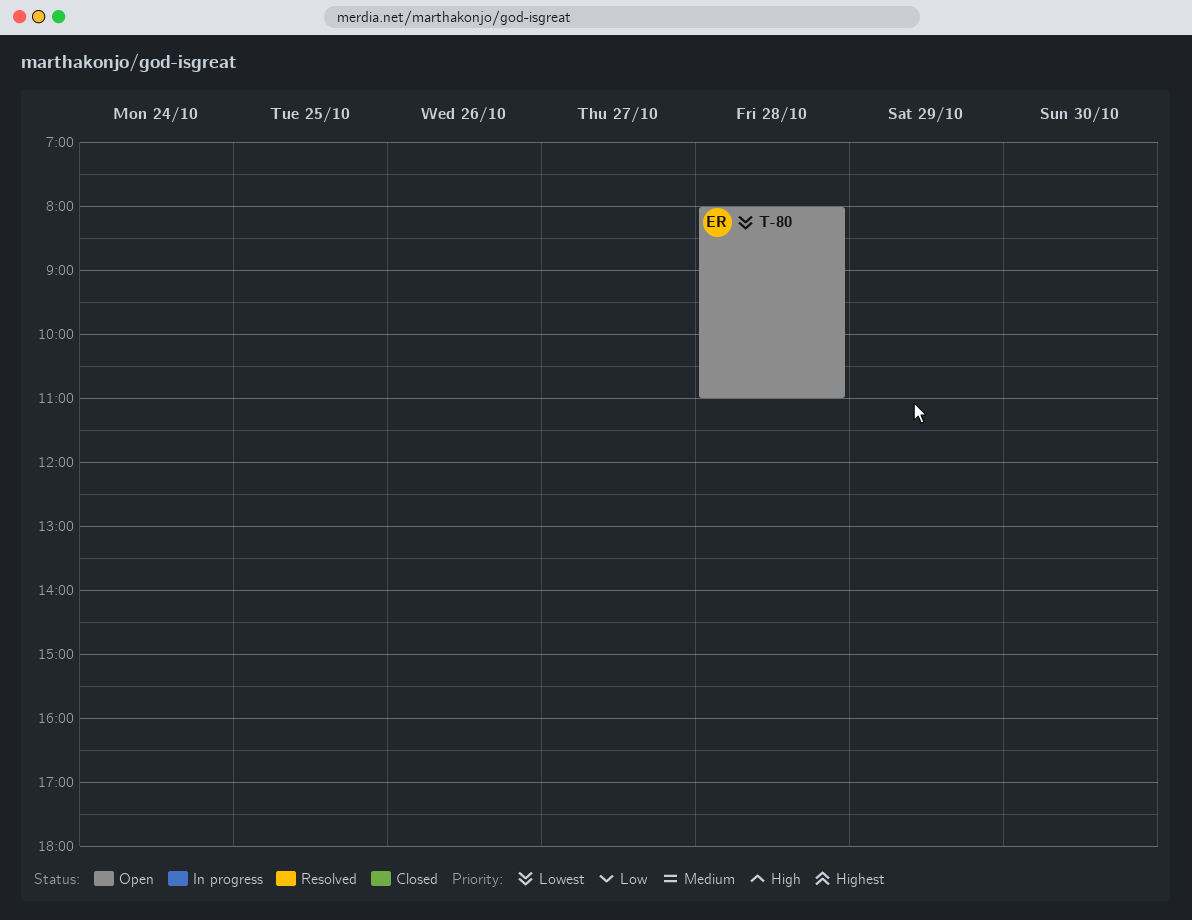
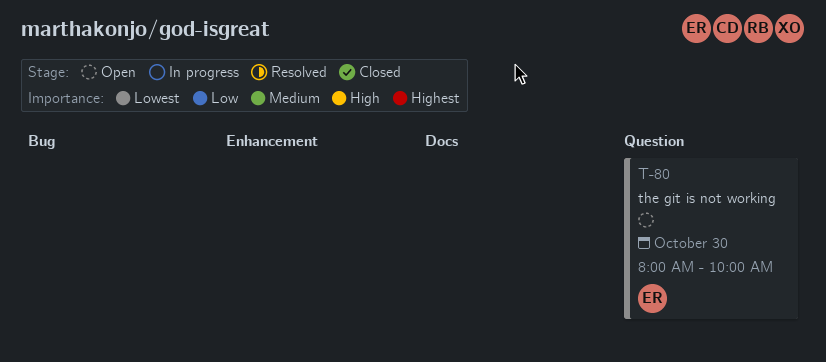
T-80, day: Oct 28 -> Oct 30
T-80, ends: 11:00 -> 10:00

